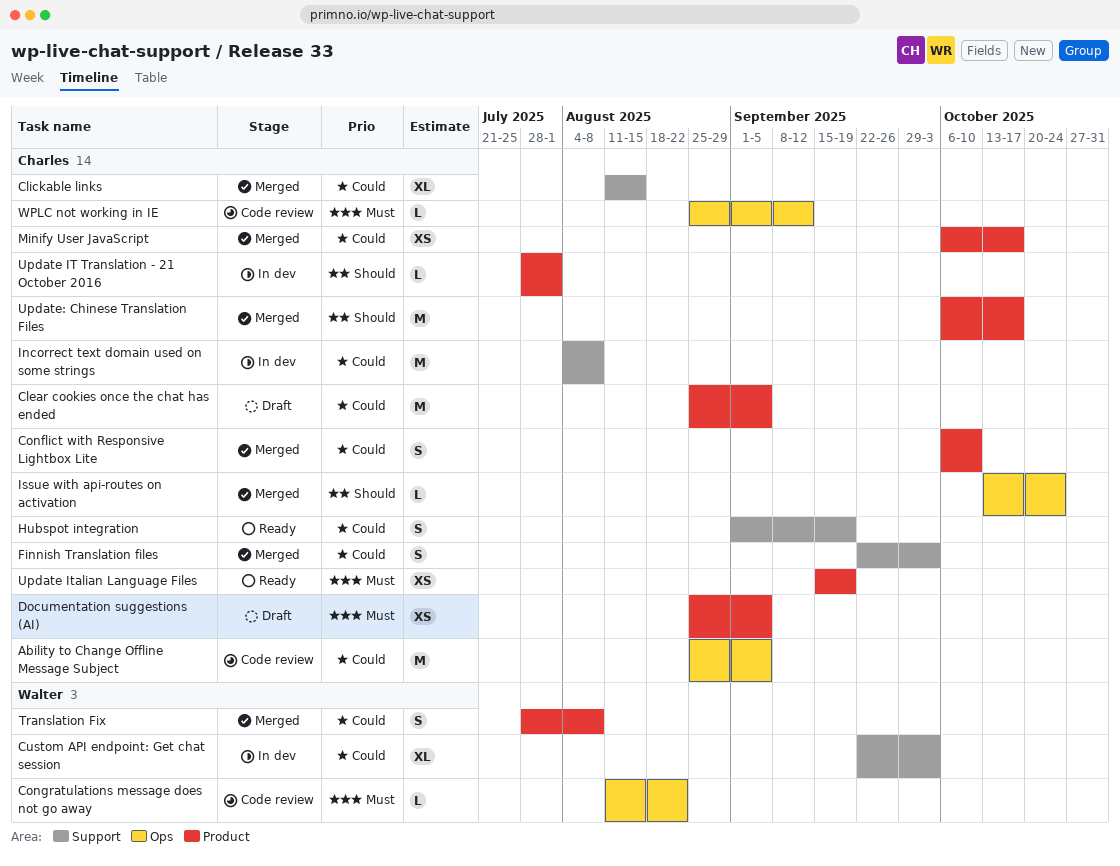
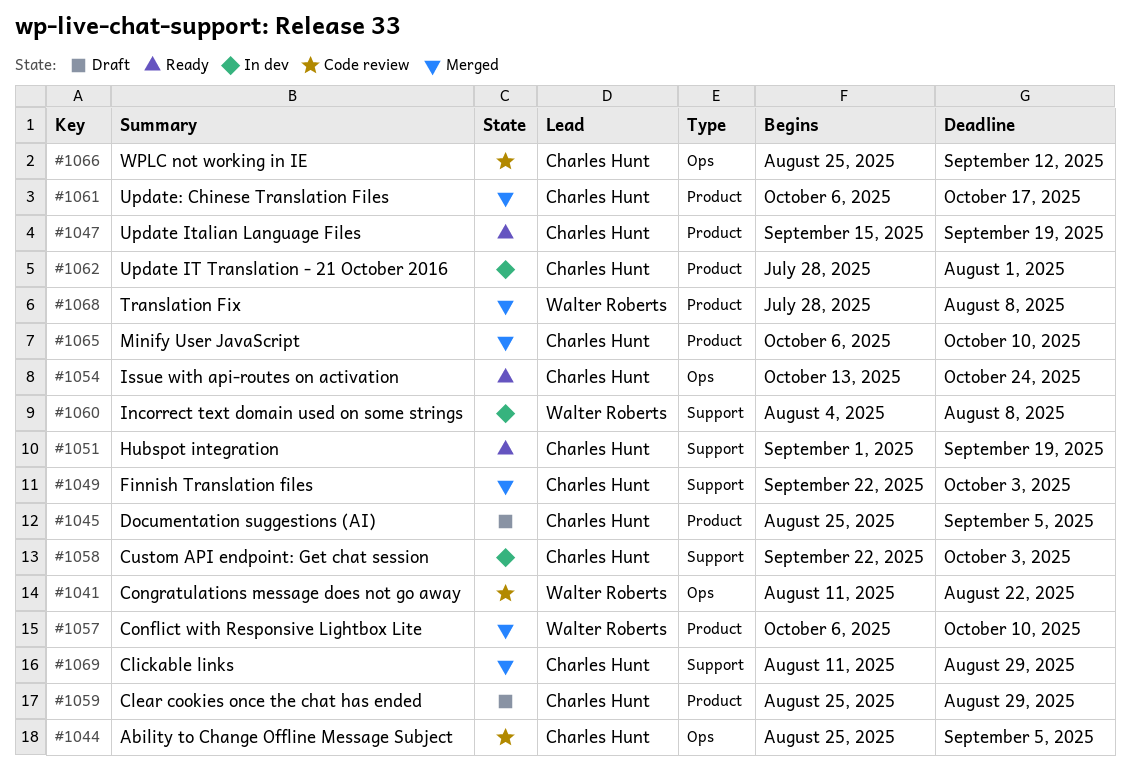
Clear cookies once the chat has ended, due: Sep 5 -> Aug 29
Clickable links, due: Aug 15 -> Aug 29
Conflict with Responsive Lightbox Lite, owner: Charles Hunt -> Walter Roberts
Custom API endpoint: Get chat session, owner: Walter Roberts -> Charles Hunt
Incorrect text domain used on some strings, owner: Charles Hunt -> Walter Roberts
Issue with api-routes on activation, status: Merged -> Ready
Minify User JavaScript, due: Oct 17 -> Oct 10

